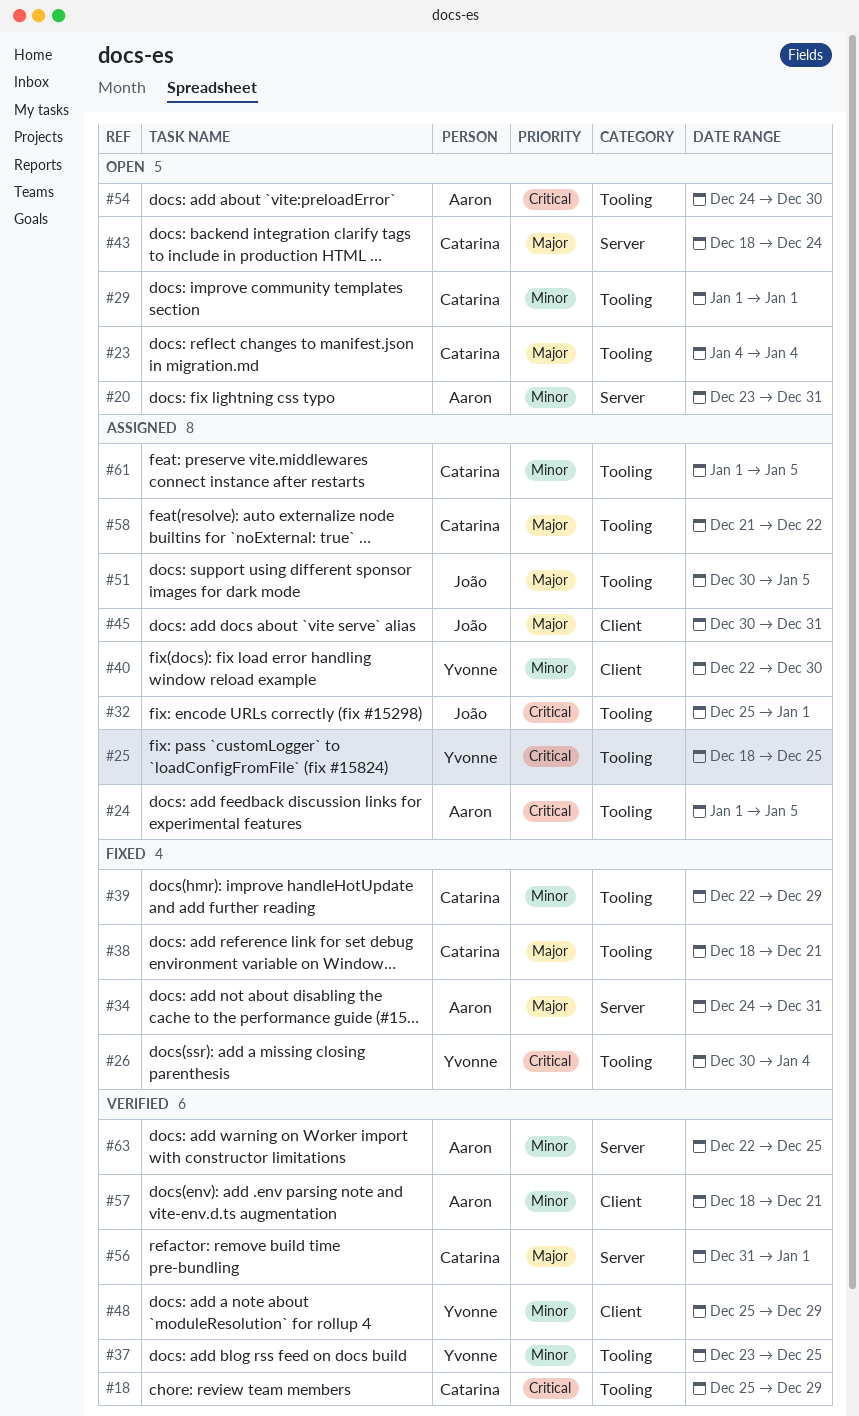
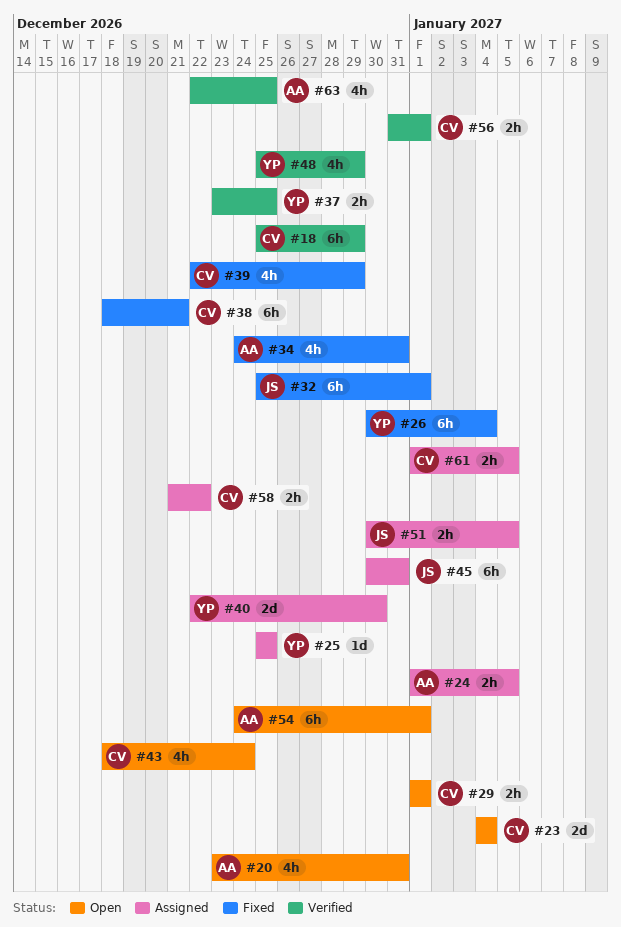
#25, start: Dec 18 -> Dec 25
#32, status: Assigned -> Fixed
#54, due: Dec 30 -> Jan 1
#57: present -> none

